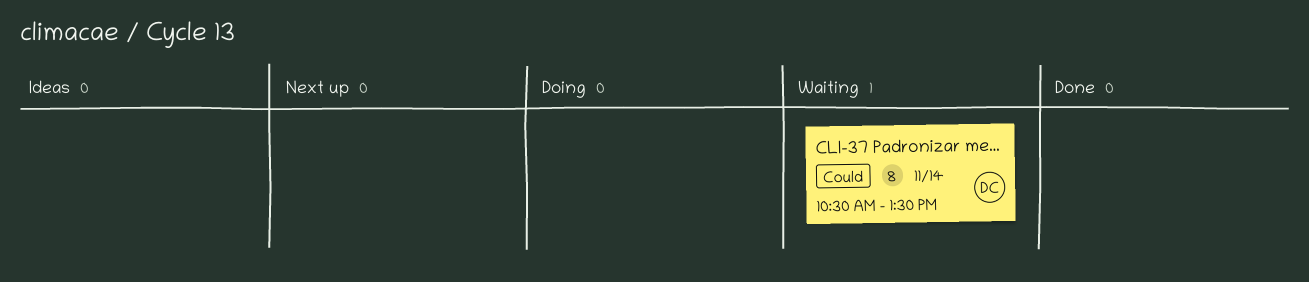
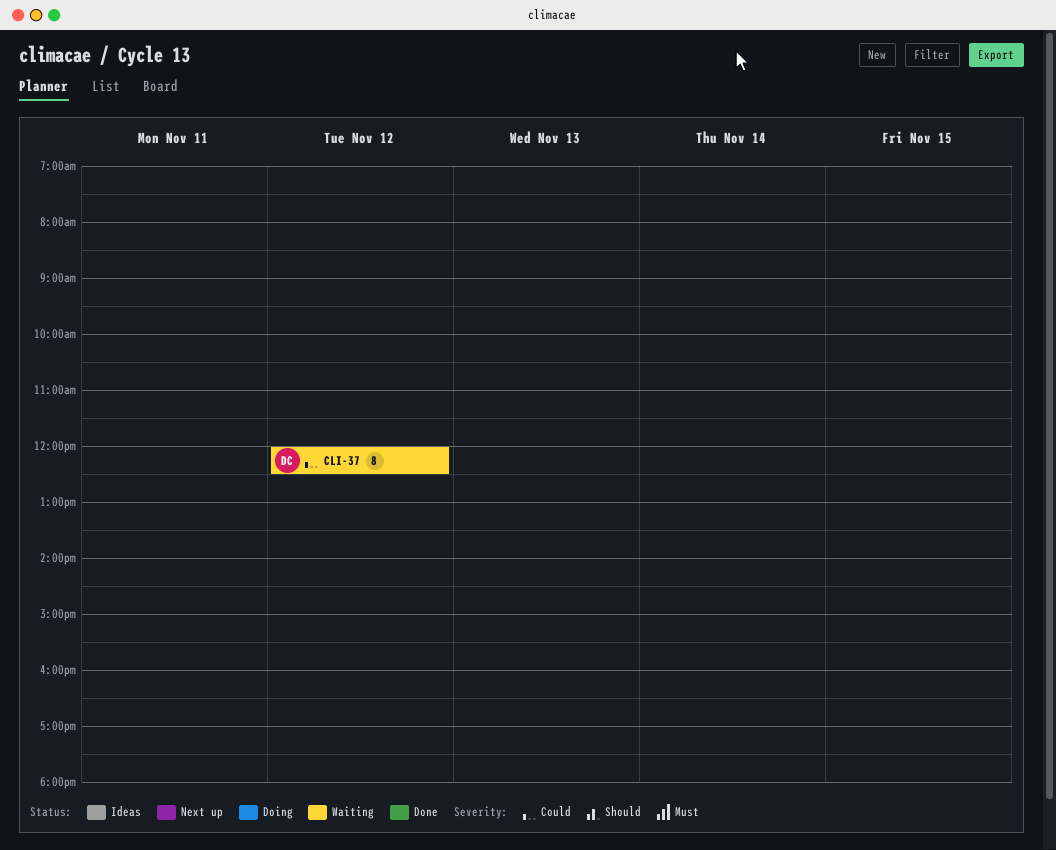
CLI-37, day: Nov 14 -> Nov 12
CLI-37, begins: 10:30 -> 12:00
CLI-37, ends: 13:30 -> 12:30

